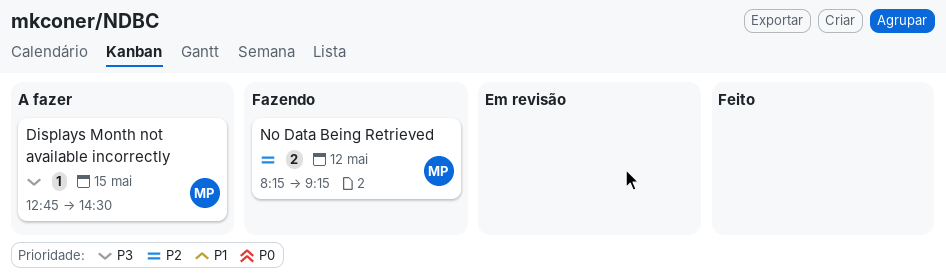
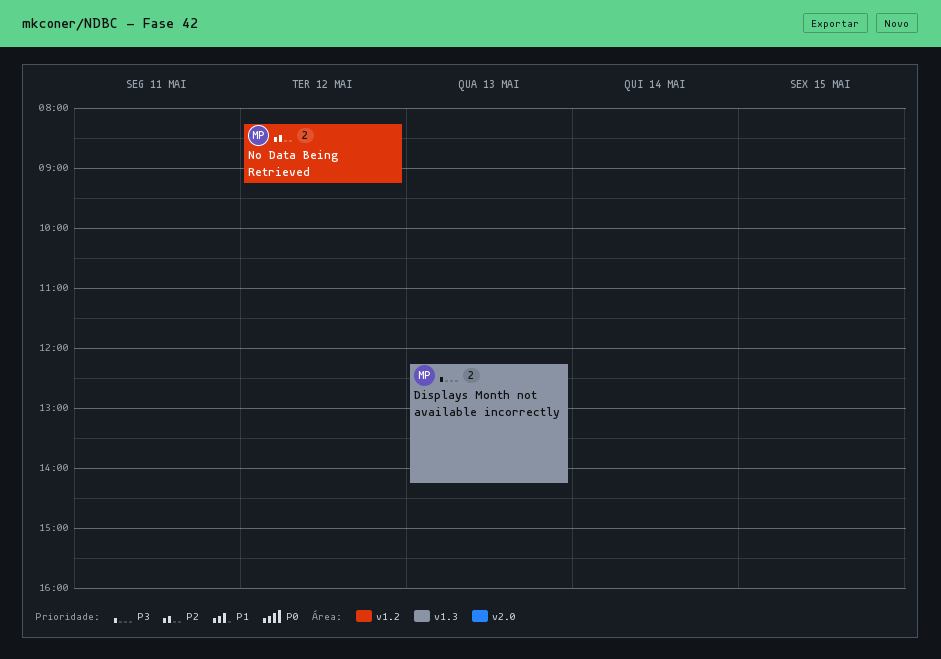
Displays Month not available incorrectly, estimate: 1 -> 2
Displays Month not available incorrectly, day: May 15 -> May 13
Displays Month not available incorrectly, begins: 12:45 -> 12:15
Displays Month not available incorrectly, ends: 14:30 -> 14:15

